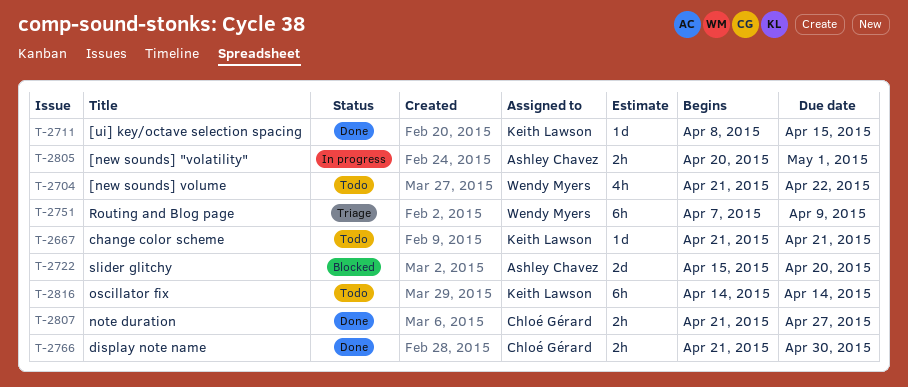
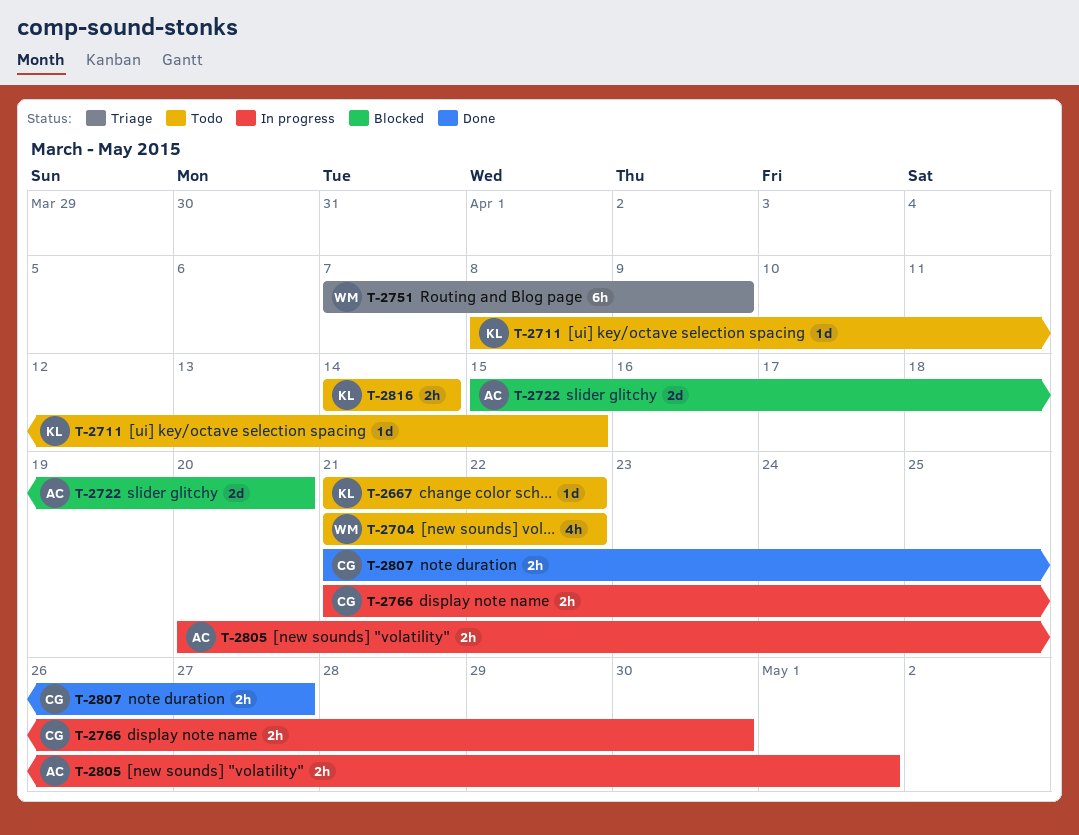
T-2667, due: Apr 21 -> Apr 22
T-2711, status: Done -> Todo
T-2766, status: Done -> In progress
T-2816, estimate: 6h -> 2h

